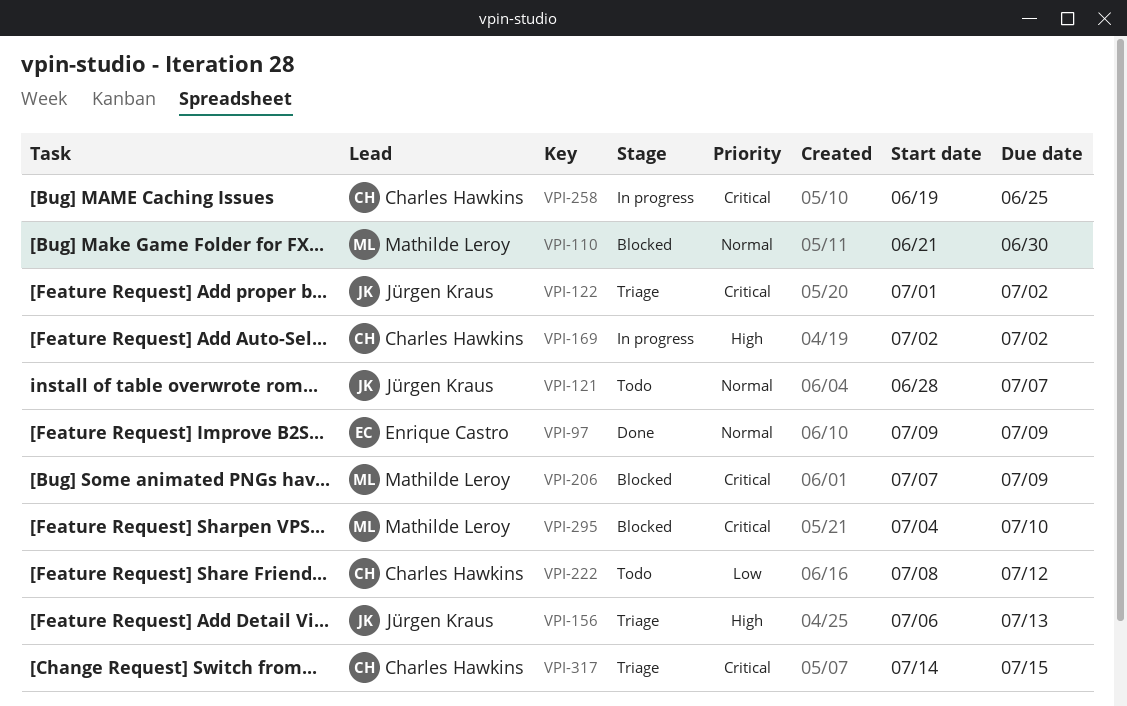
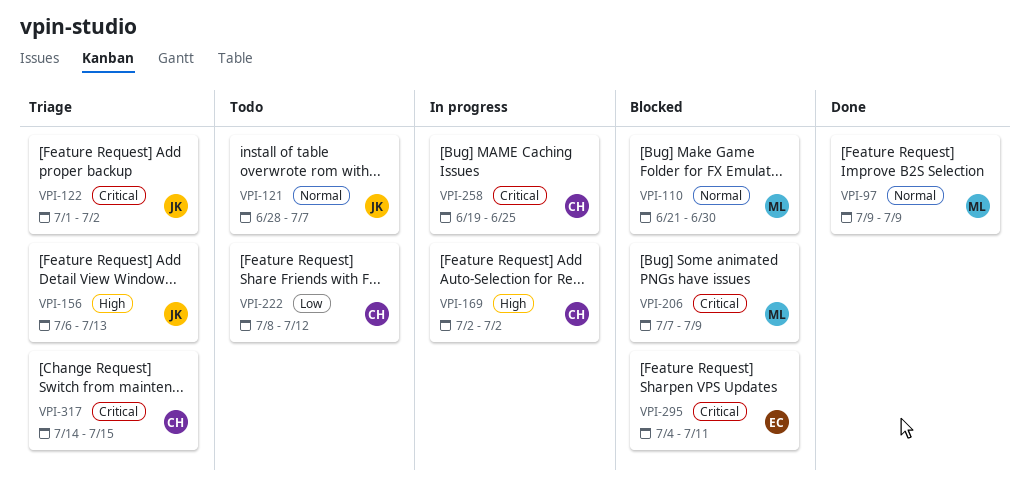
VPI-97, owner: Enrique Castro -> Mathilde Leroy
VPI-295, owner: Mathilde Leroy -> Enrique Castro
VPI-295, due: Jul 10 -> Jul 11

